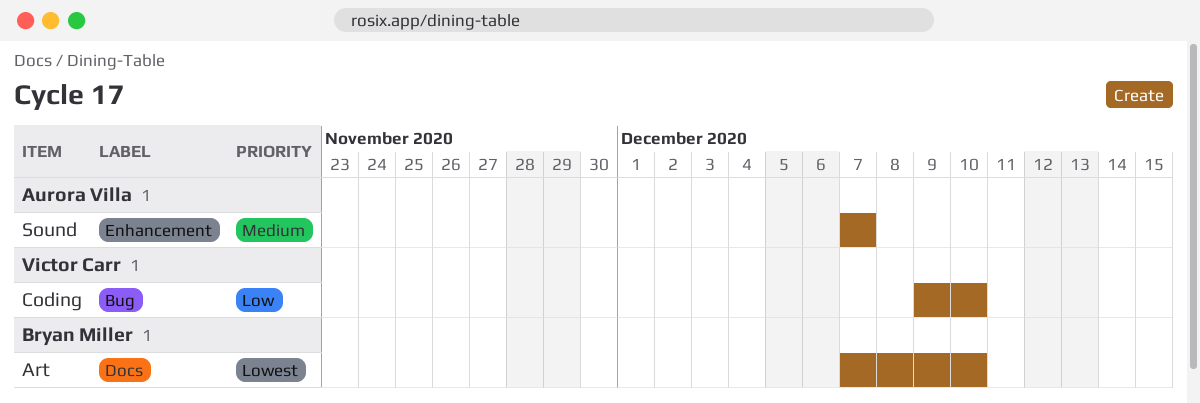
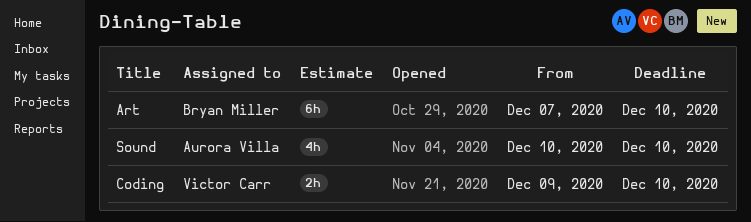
Sound, start: Dec 7 -> Dec 10
Sound, due: Dec 7 -> Dec 10

